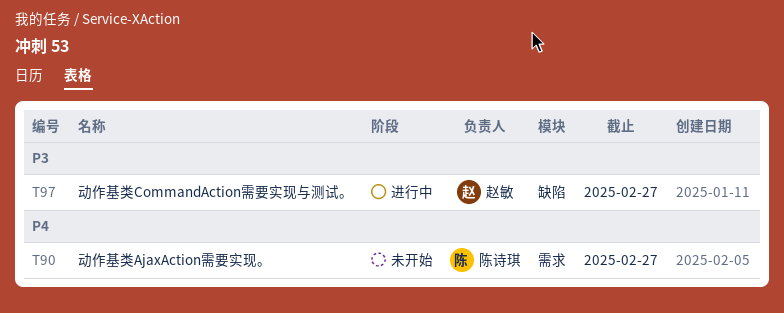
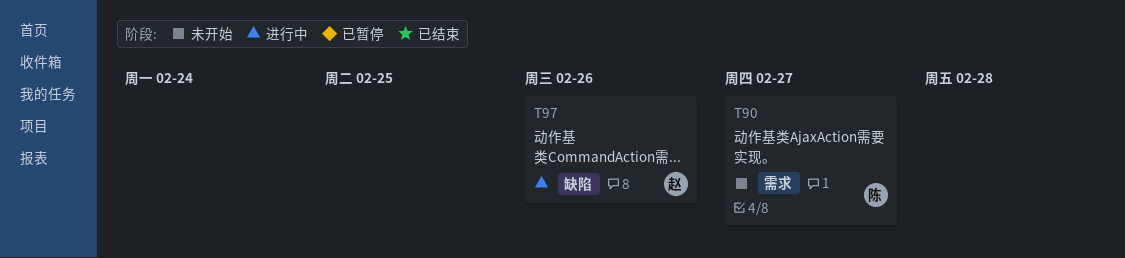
T97, due: Feb 27 -> Feb 26

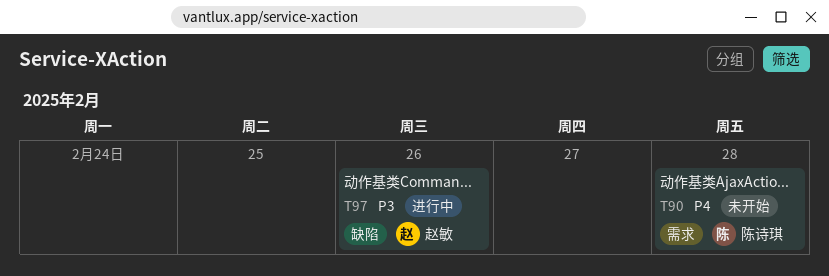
T90, due: Feb 27 -> Feb 28

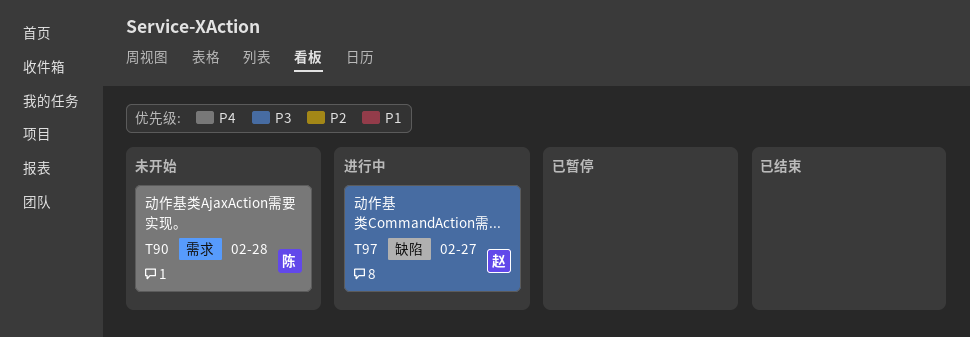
T97, due: Feb 26 -> Feb 27

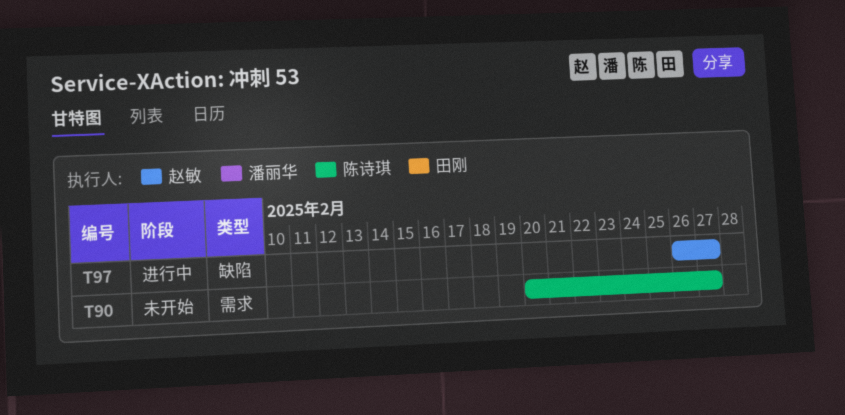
T90, due: Feb 28 -> Feb 27

